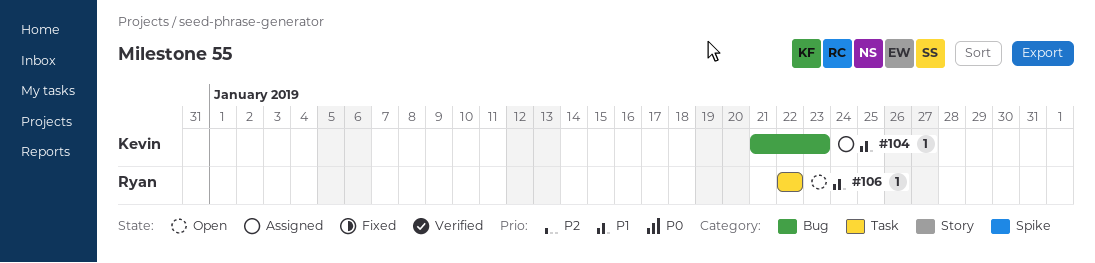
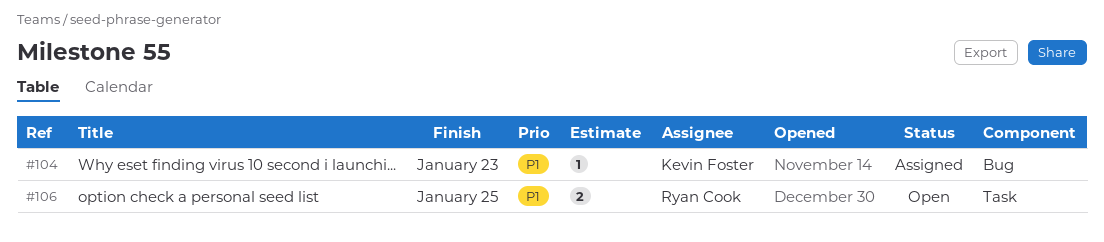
#106, estimate: 1 -> 2
#106, due: Jan 22 -> Jan 25

